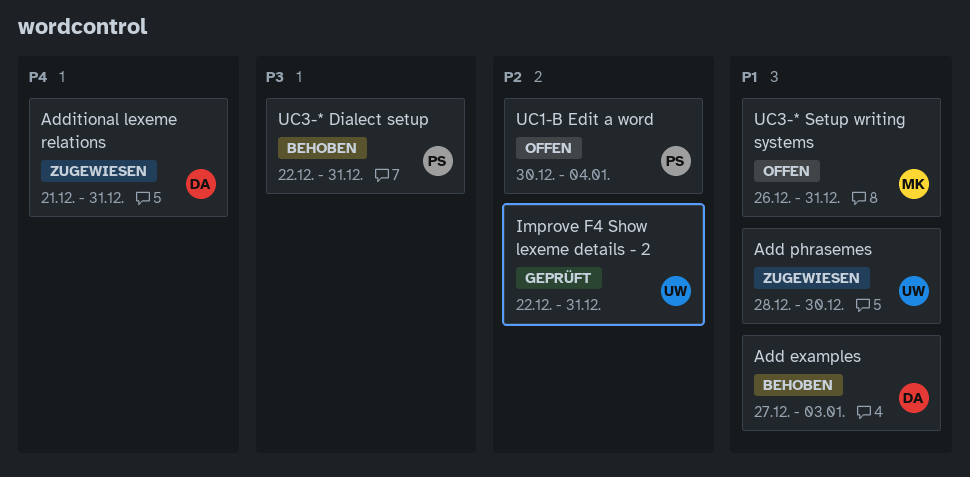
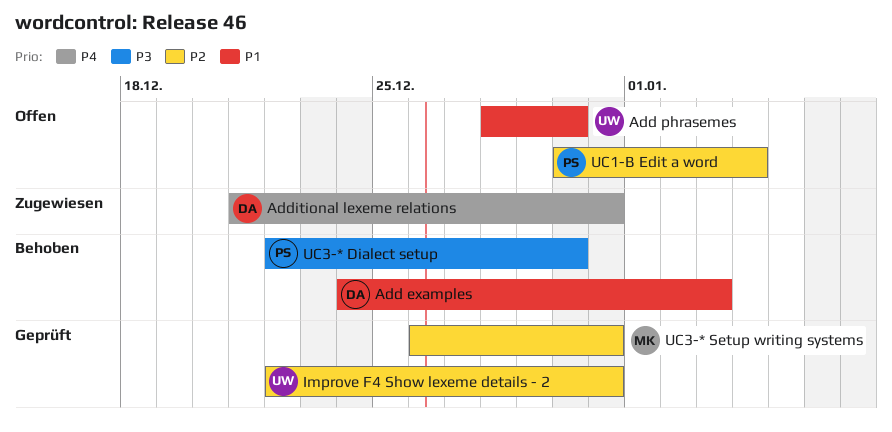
Add examples, start: Dec 27 -> Dec 24
Add phrasemes, status: Zugewiesen -> Offen
UC3-* Dialect setup, due: Dec 31 -> Dec 30
UC3-* Setup writing systems, status: Offen -> Geprüft
UC3-* Setup writing systems, priority: P1 -> P2

